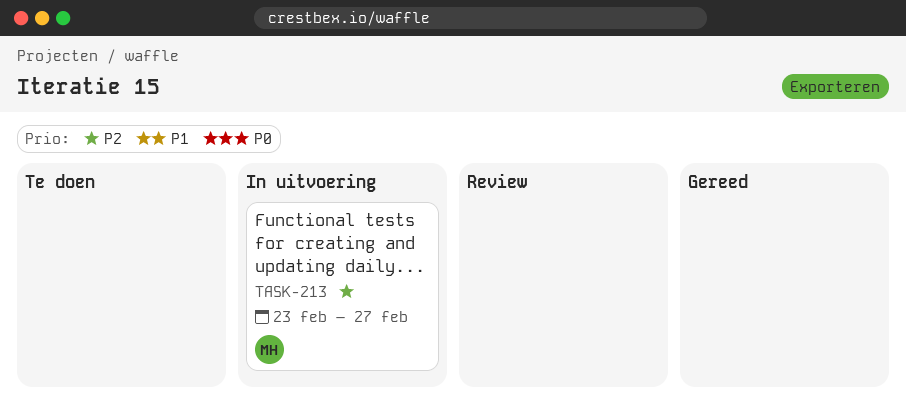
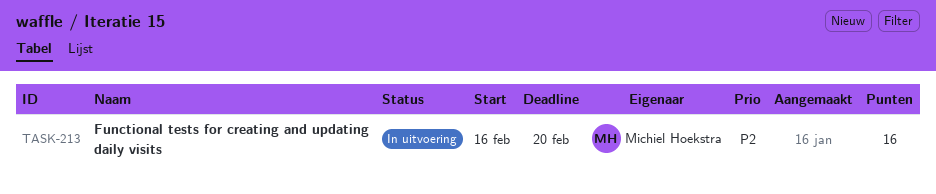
TASK-213, start: Feb 23 -> Feb 16
TASK-213, due: Feb 27 -> Feb 20

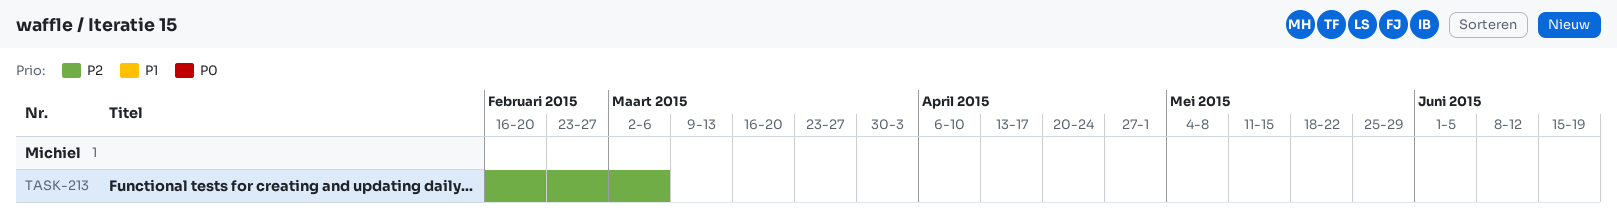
TASK-213, due: Feb 20 -> Mar 6

